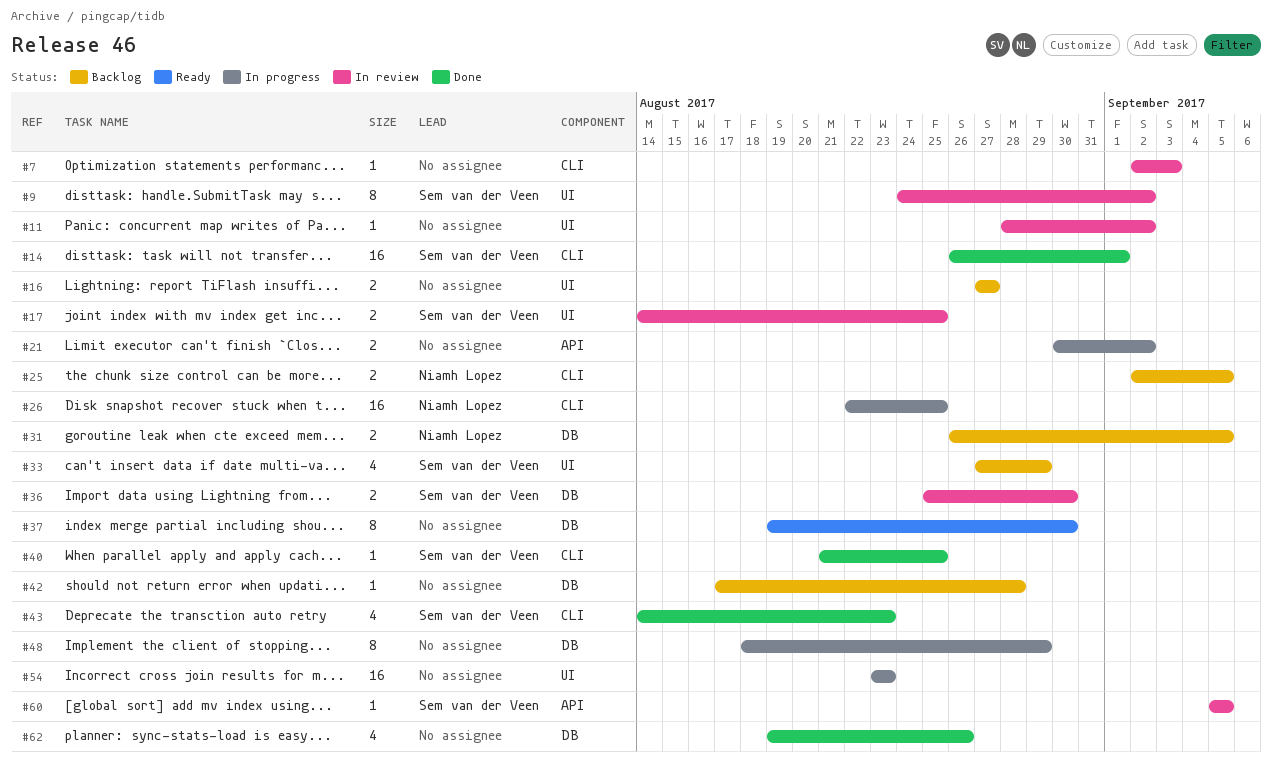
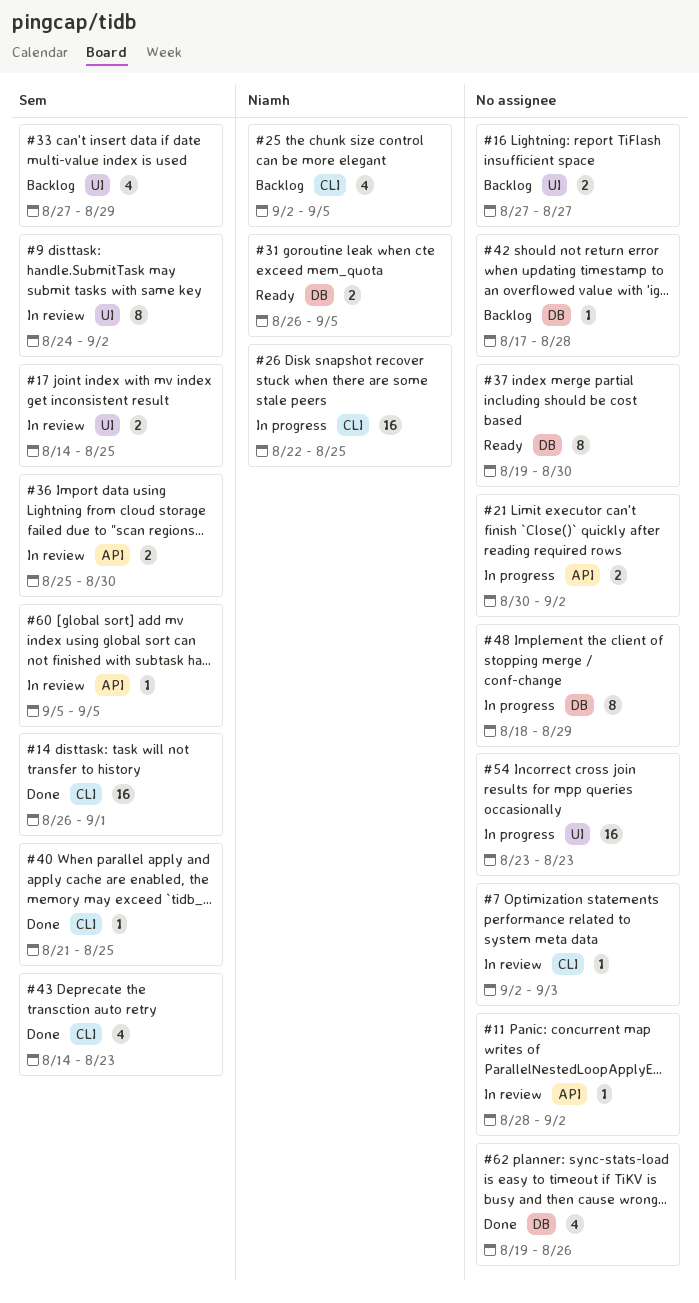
#11, label: UI -> API
#25, estimate: 2 -> 4
#31, status: Backlog -> Ready
#36, label: DB -> API

